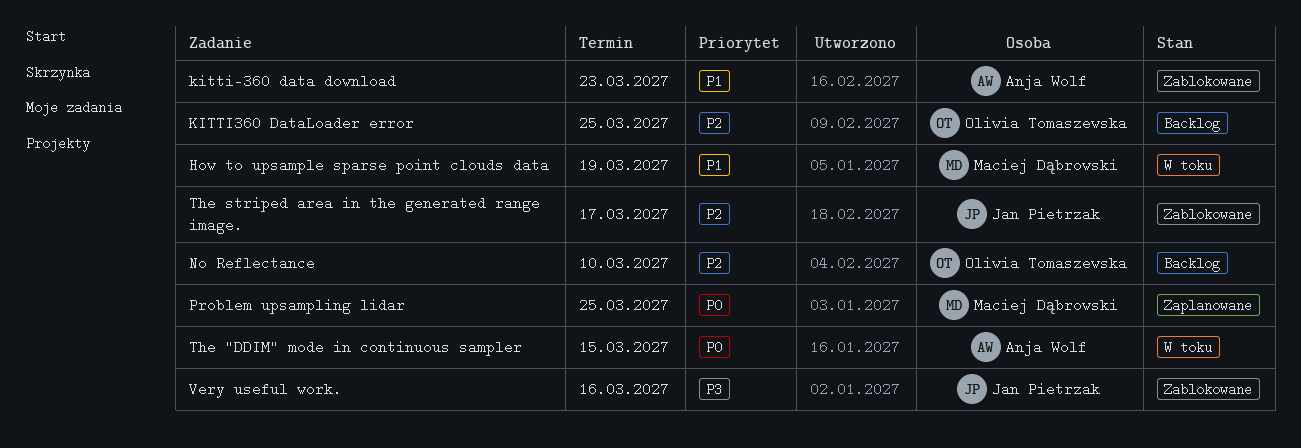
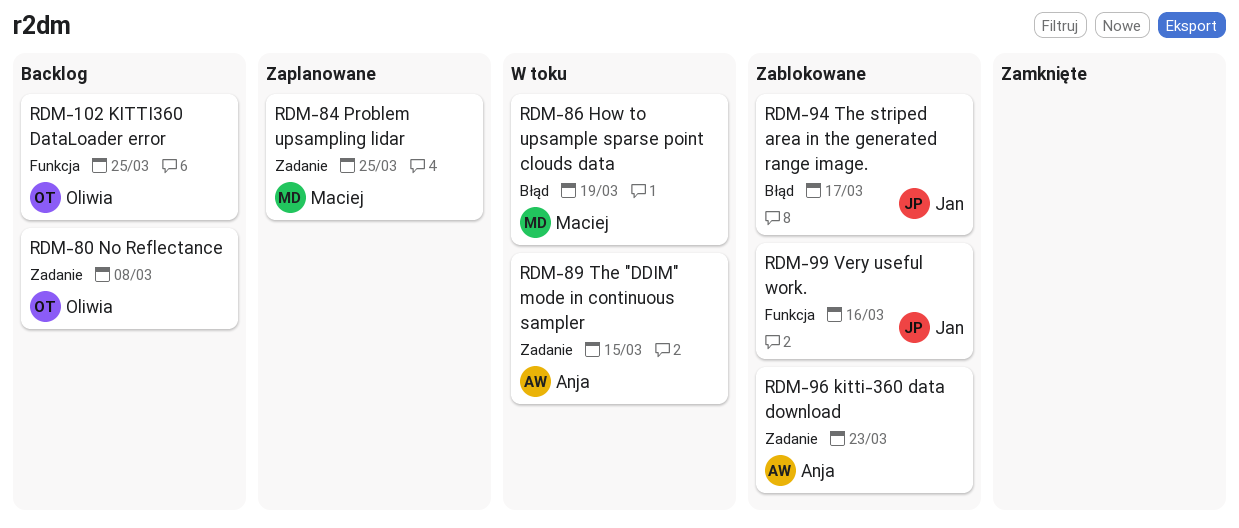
No Reflectance, due: Mar 10 -> Mar 8

